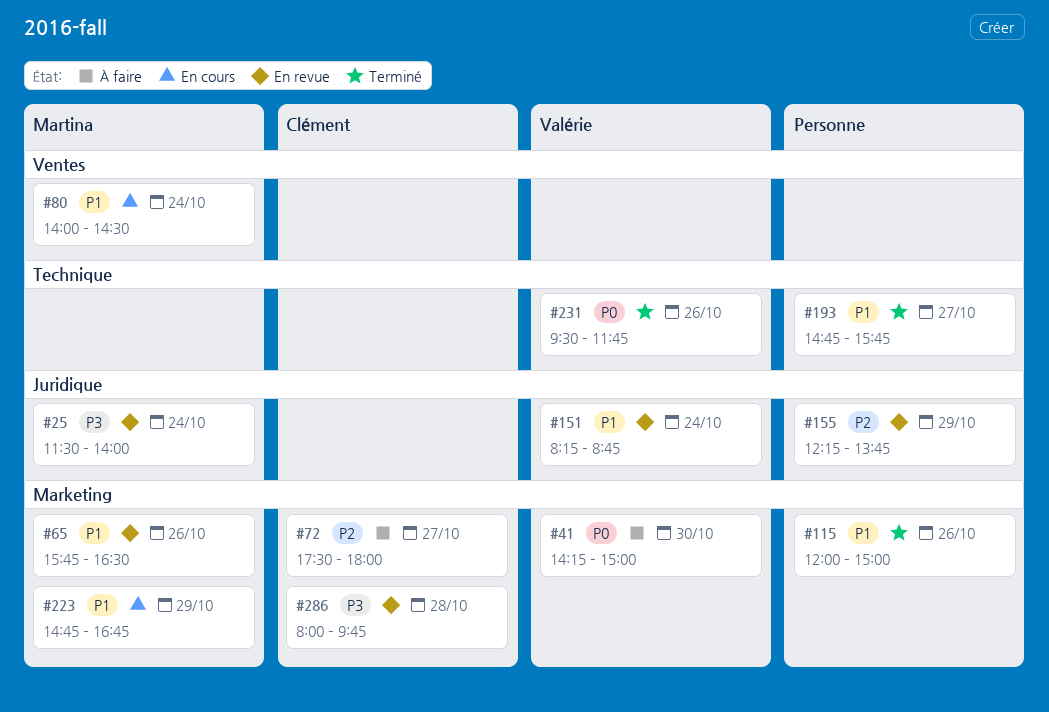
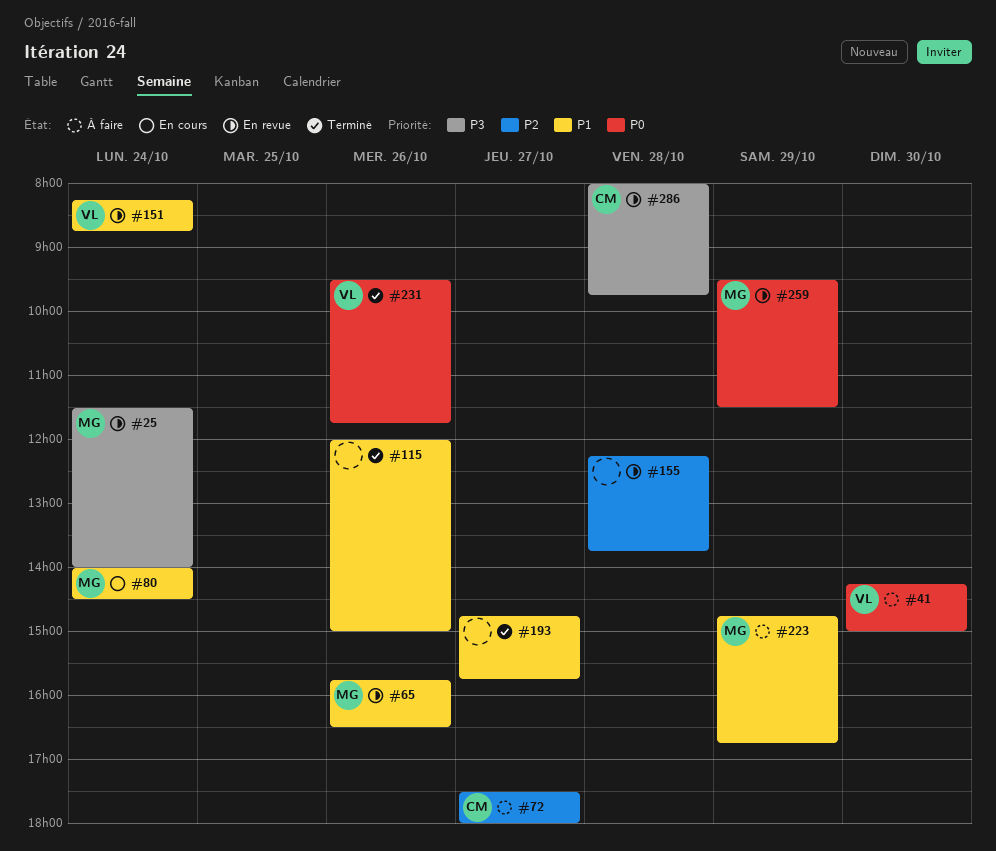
#155, day: Oct 29 -> Oct 28
#223, status: En cours -> À faire
#259: none -> present

